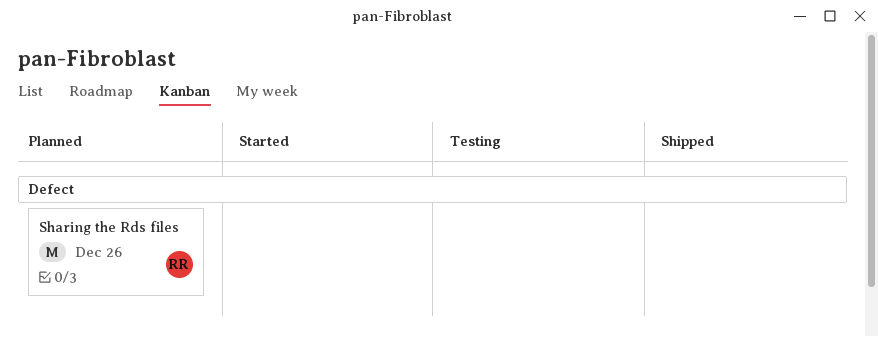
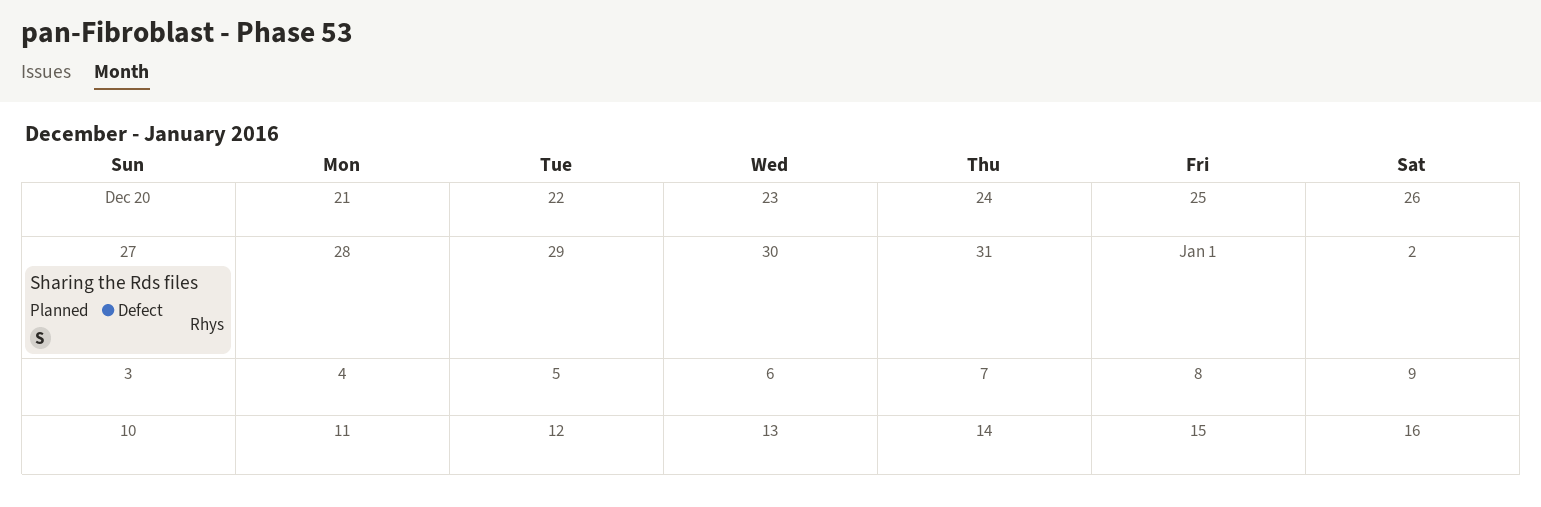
Sharing the Rds files, estimate: M -> S
Sharing the Rds files, due: Dec 26 -> Dec 27

